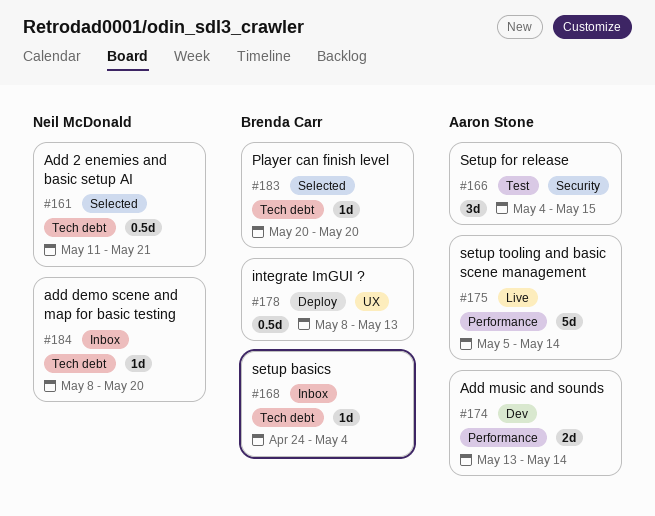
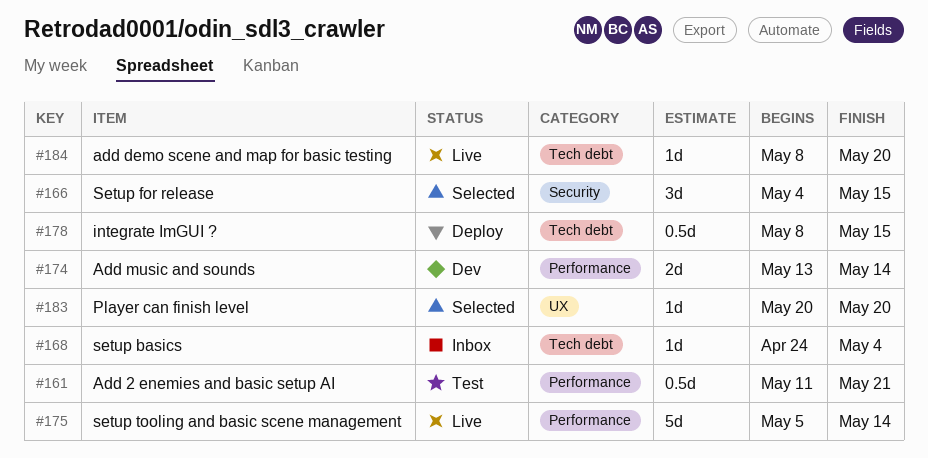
#161, status: Selected -> Test
#161, label: Tech debt -> Performance
#166, status: Test -> Selected
#178, label: UX -> Tech debt
#178, due: May 13 -> May 15
#183, label: Tech debt -> UX
#184, status: Inbox -> Live

